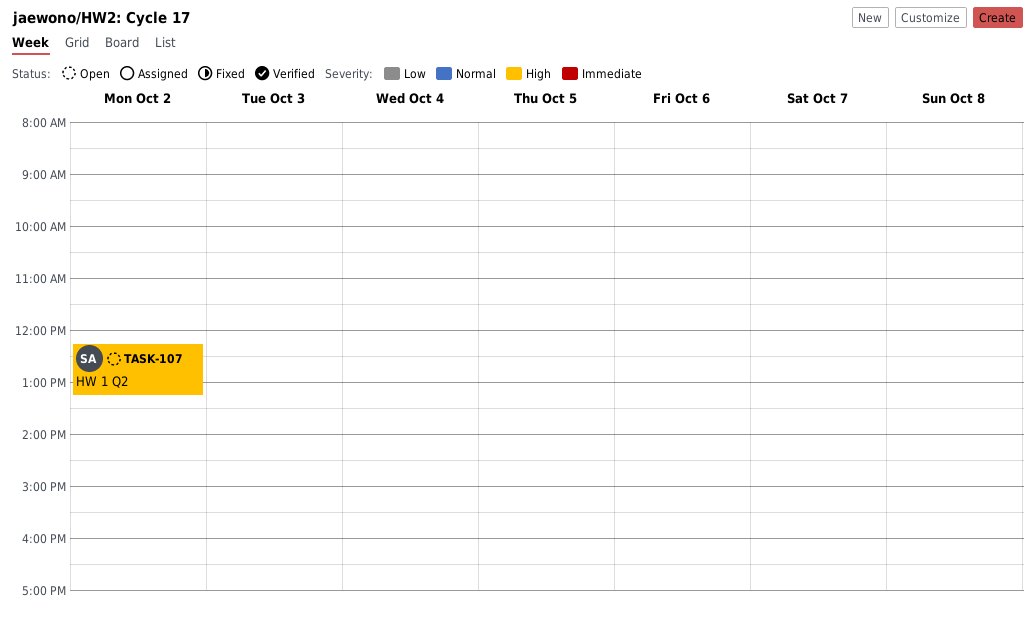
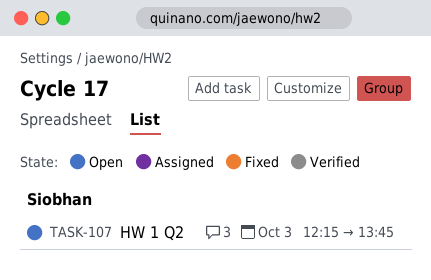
TASK-107, day: Oct 2 -> Oct 3
TASK-107, ends: 13:15 -> 13:45

